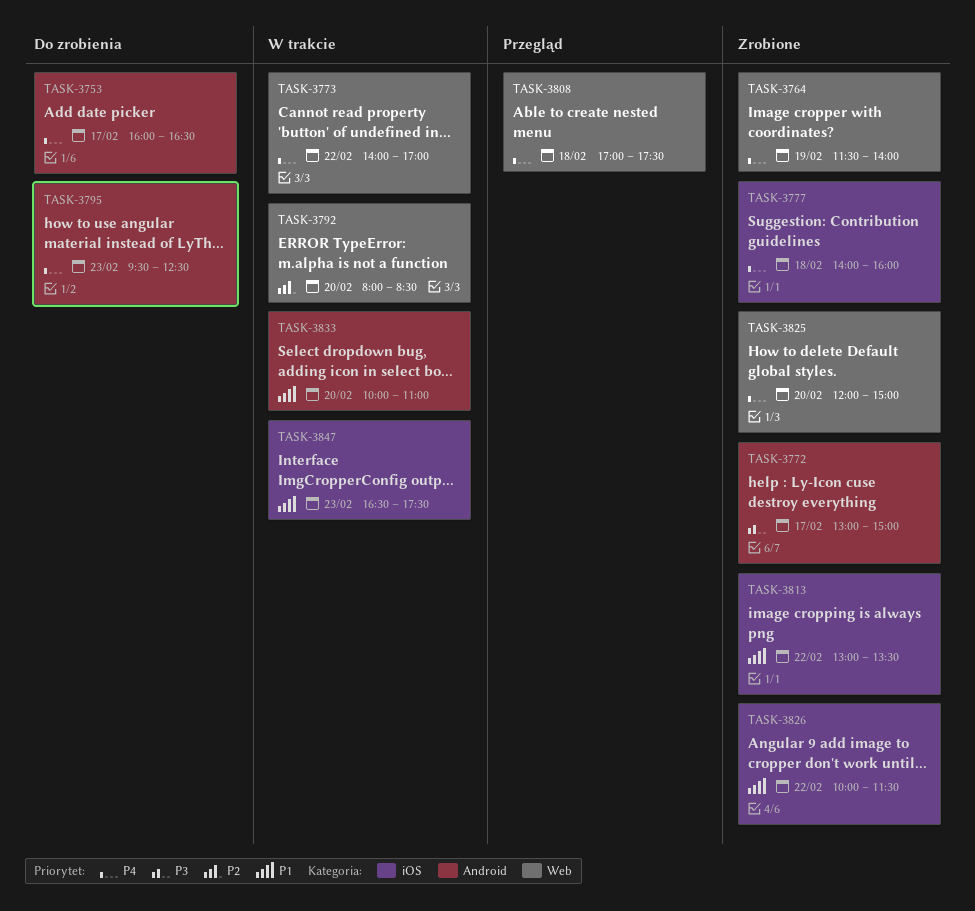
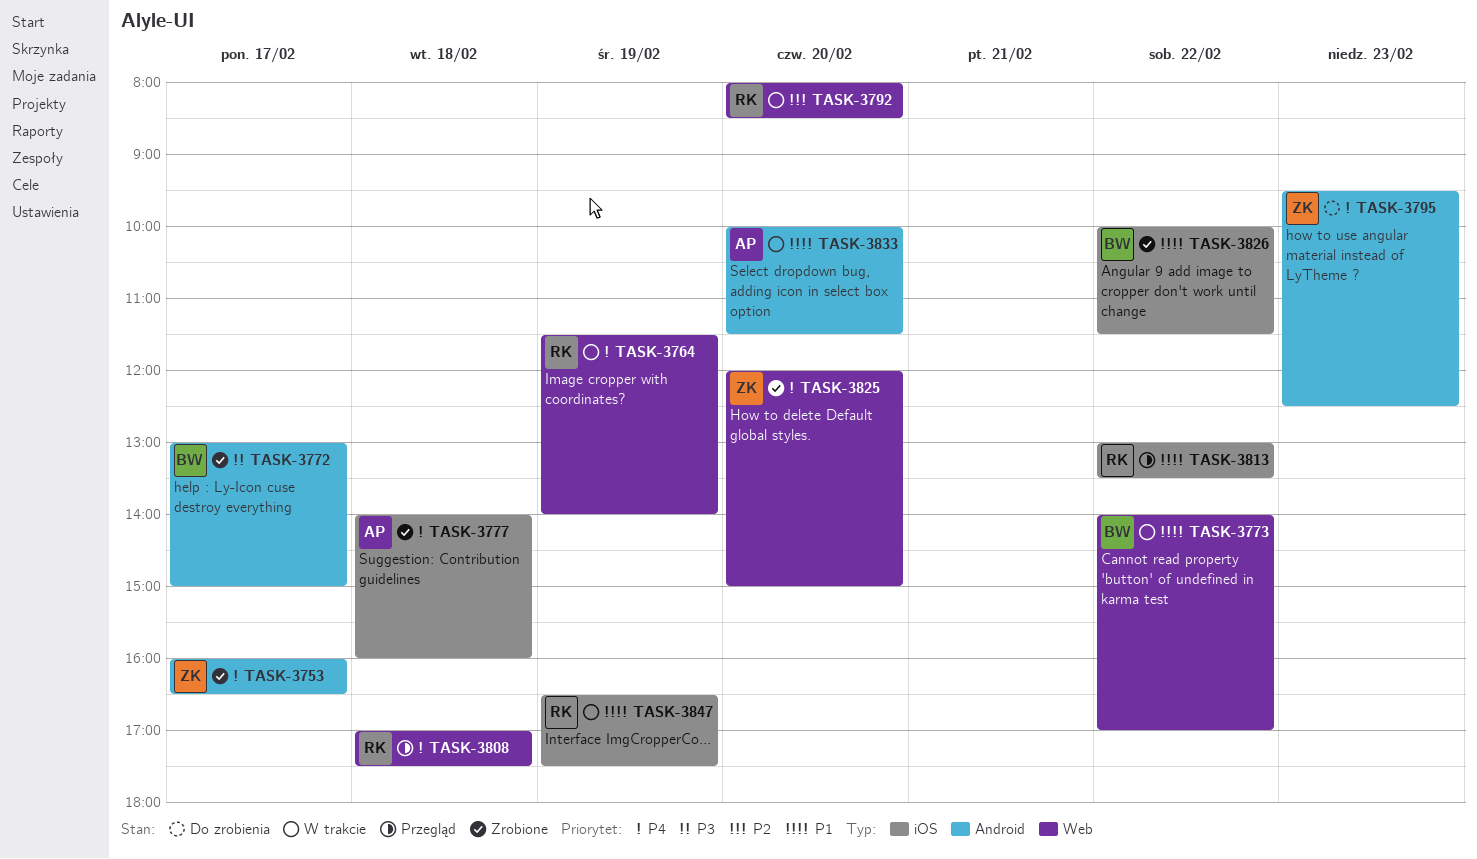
TASK-3753, status: Do zrobienia -> Zrobione
TASK-3764, status: Zrobione -> W trakcie
TASK-3773, priority: P4 -> P1
TASK-3813, status: Zrobione -> Przegląd
TASK-3833, ends: 11:00 -> 11:30
TASK-3847, day: Feb 23 -> Feb 19

